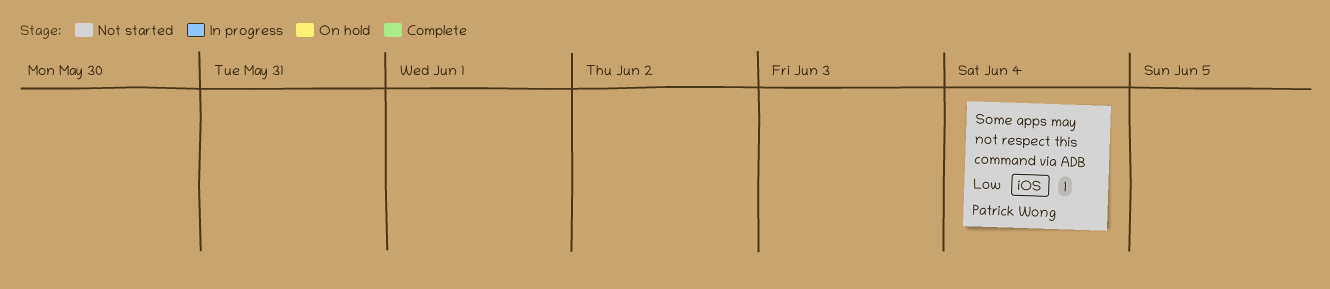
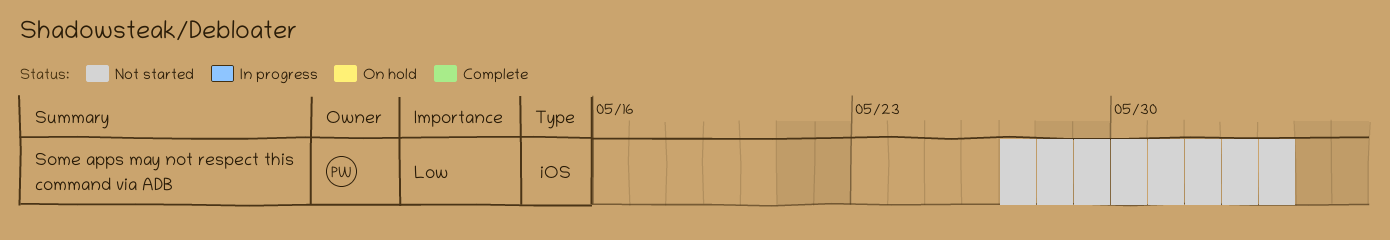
Some apps may not respect this command via ADB, due: Jun 4 -> Jun 3

